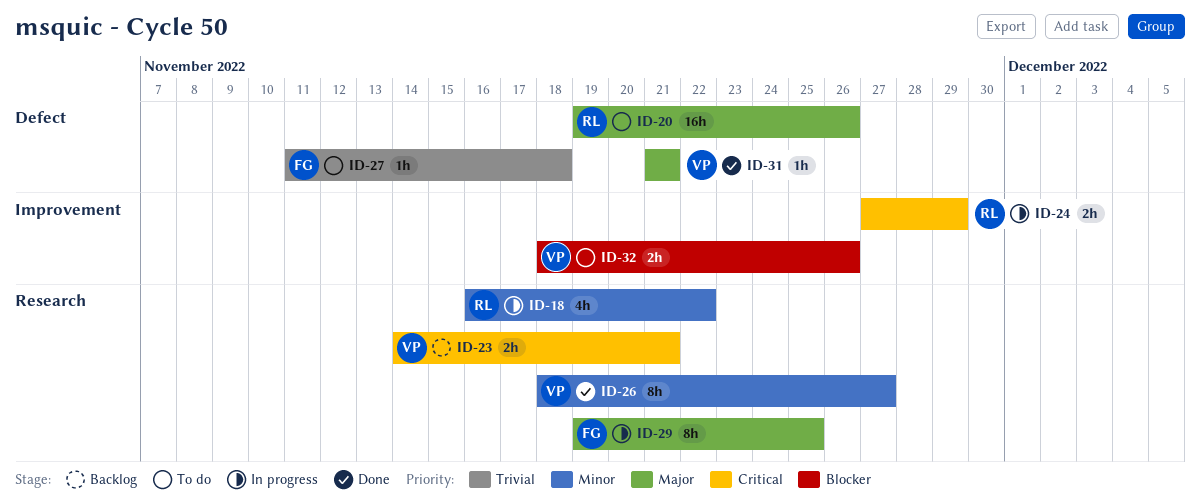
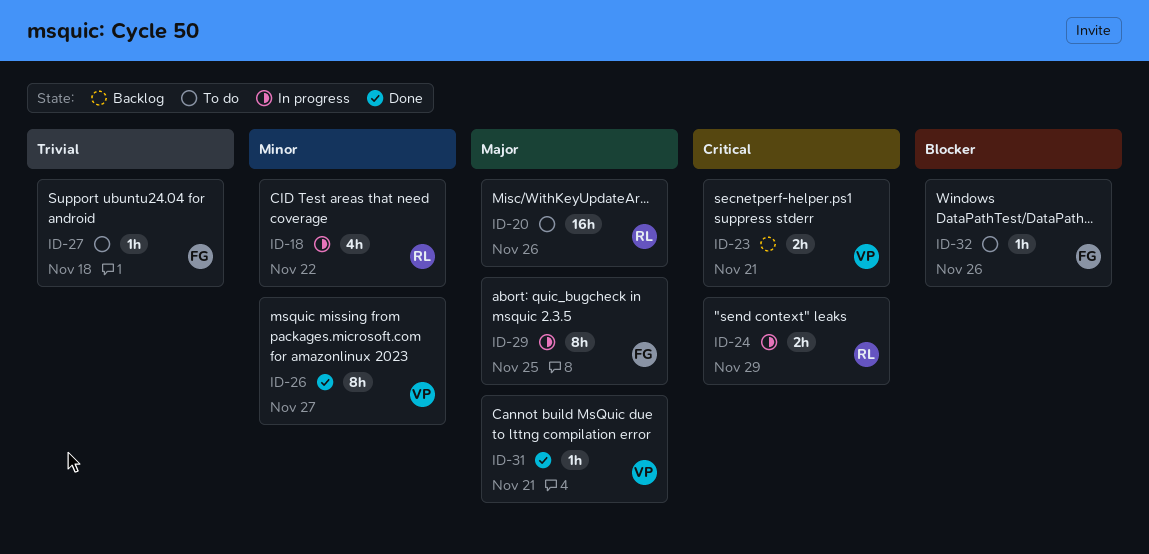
ID-32, owner: VP -> FG
ID-32, estimate: 2h -> 1h

